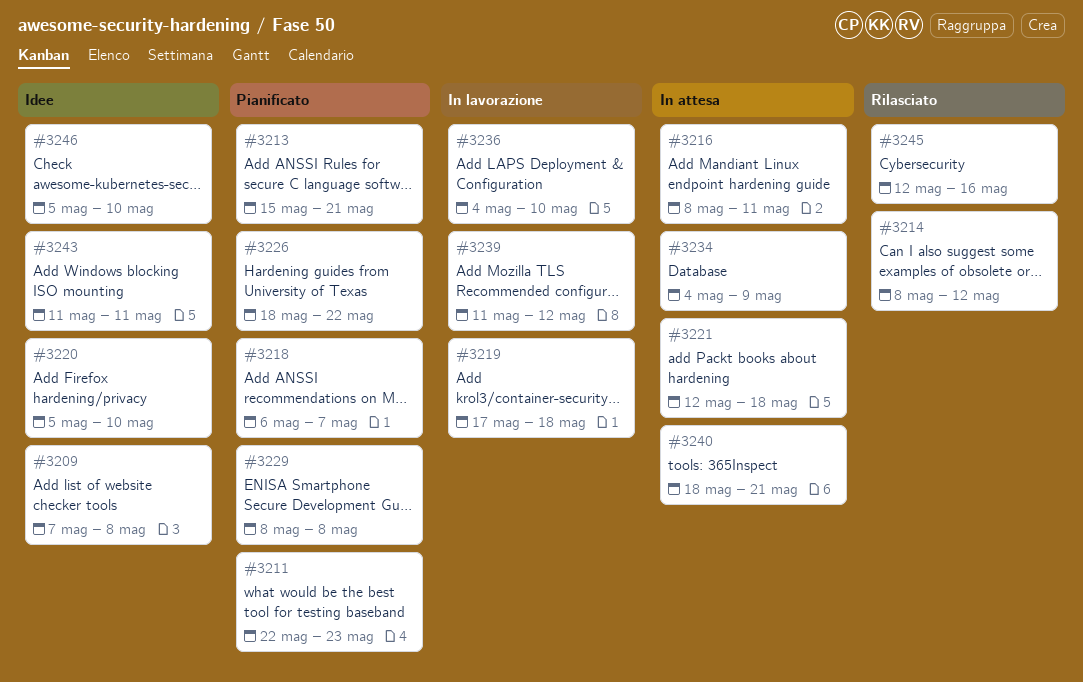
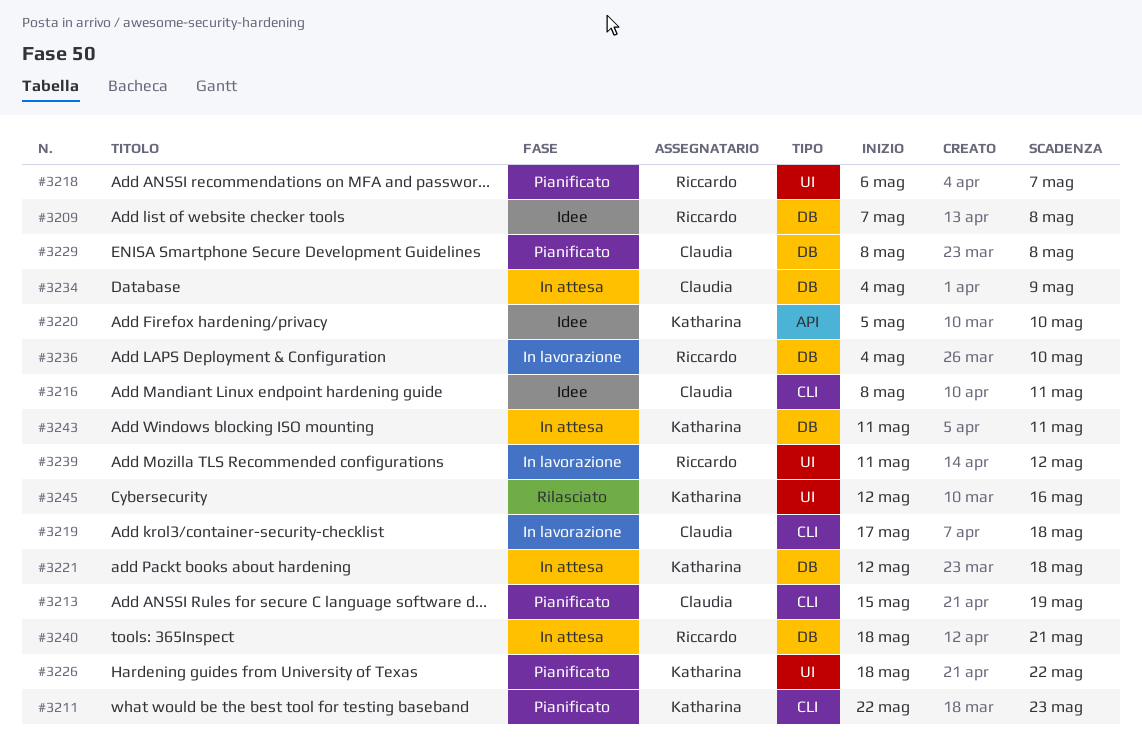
#3213, due: May 21 -> May 19
#3214: present -> none
#3216, status: In attesa -> Idee
#3243, status: Idee -> In attesa
#3246: present -> none

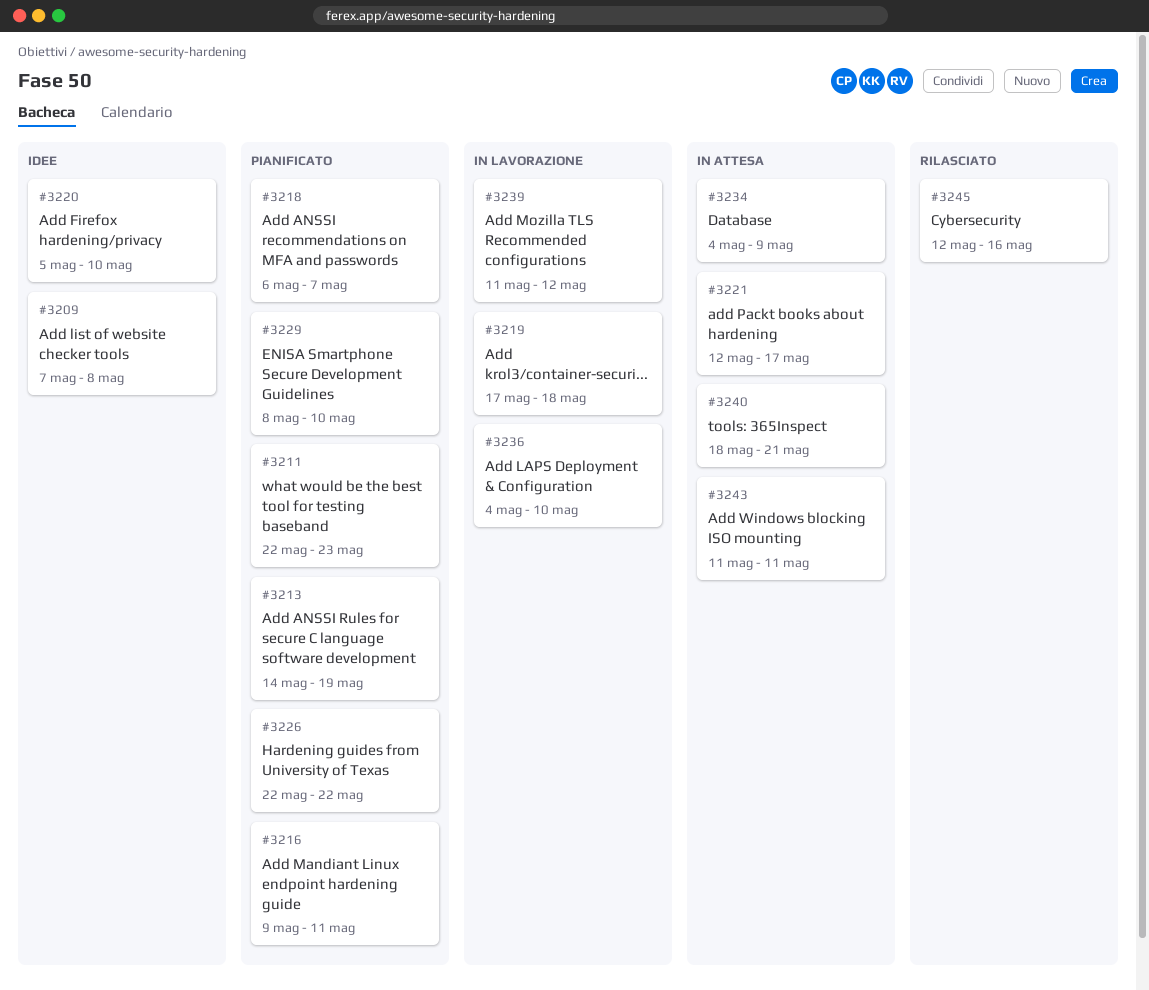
#3213, start: May 15 -> May 14
#3216, status: Idee -> Pianificato
#3216, start: May 8 -> May 9
#3221, due: May 18 -> May 17
#3226, start: May 18 -> May 22
#3229, due: May 8 -> May 10

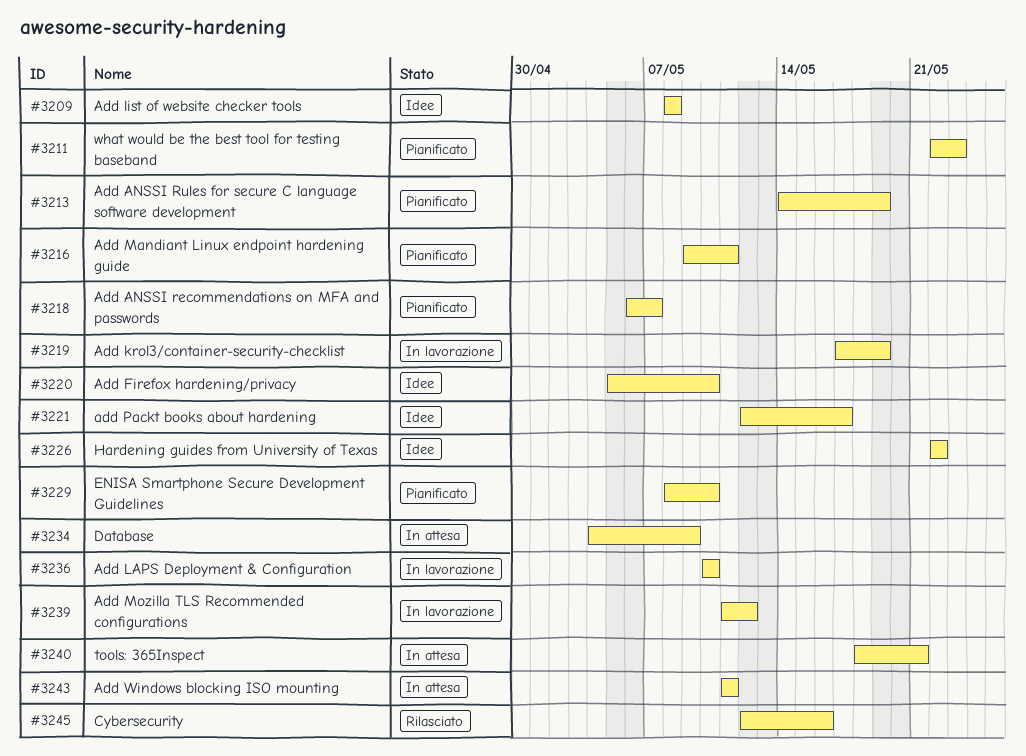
#3209, start: May 7 -> May 8
#3219, due: May 18 -> May 19
#3221, status: In attesa -> Idee
#3226, status: Pianificato -> Idee
#3236, start: May 4 -> May 10

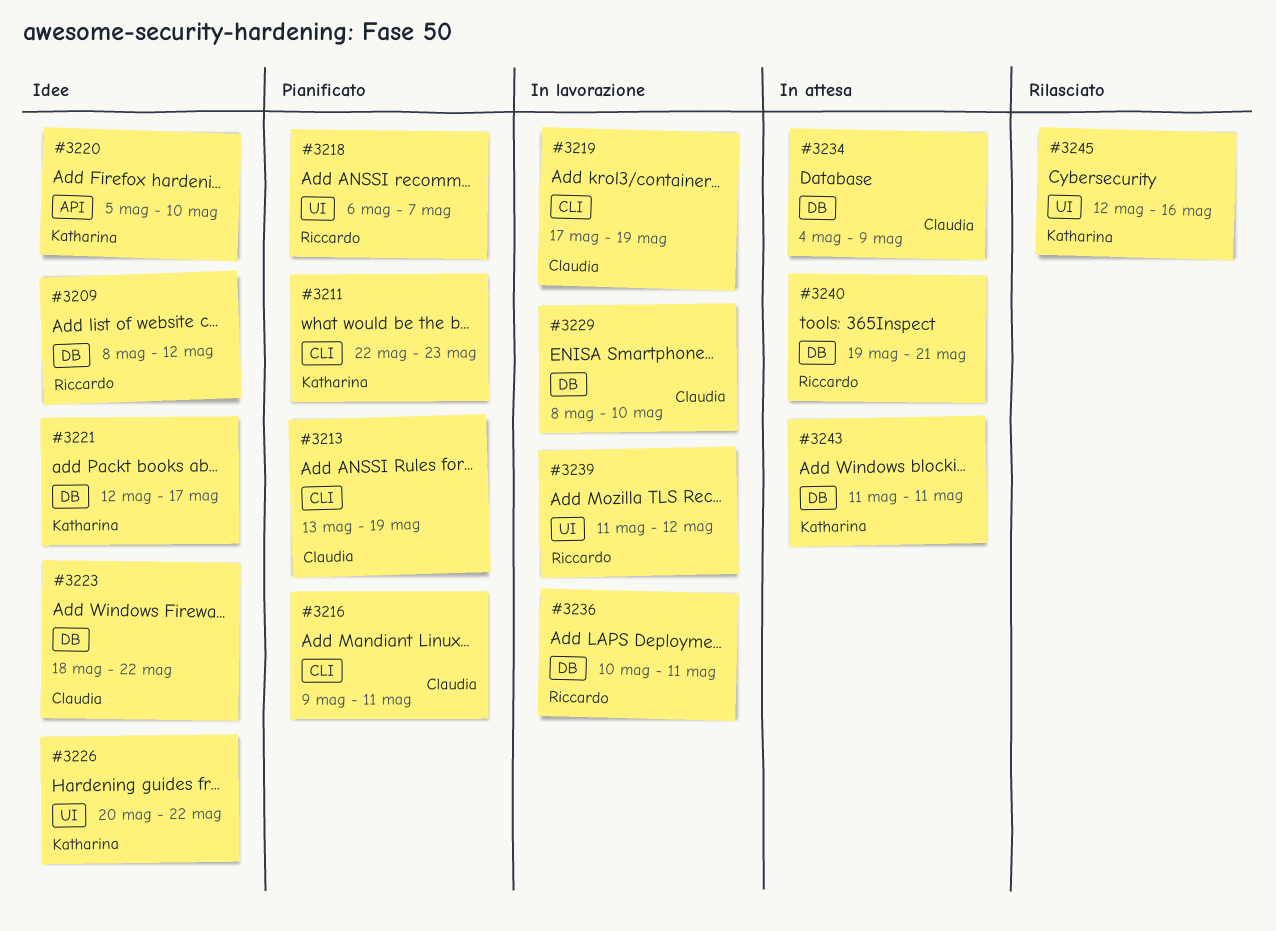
#3209, due: May 8 -> May 12
#3213, start: May 14 -> May 13
#3223: none -> present
#3226, start: May 22 -> May 20
#3229, status: Pianificato -> In lavorazione
#3236, due: May 10 -> May 11
#3240, start: May 18 -> May 19

